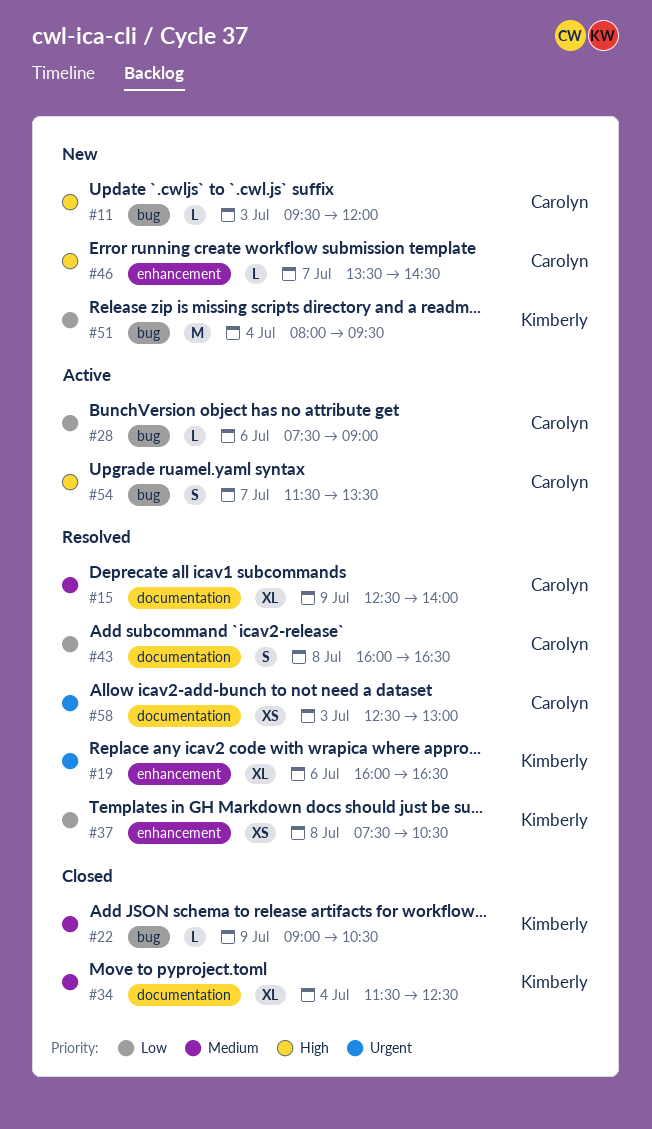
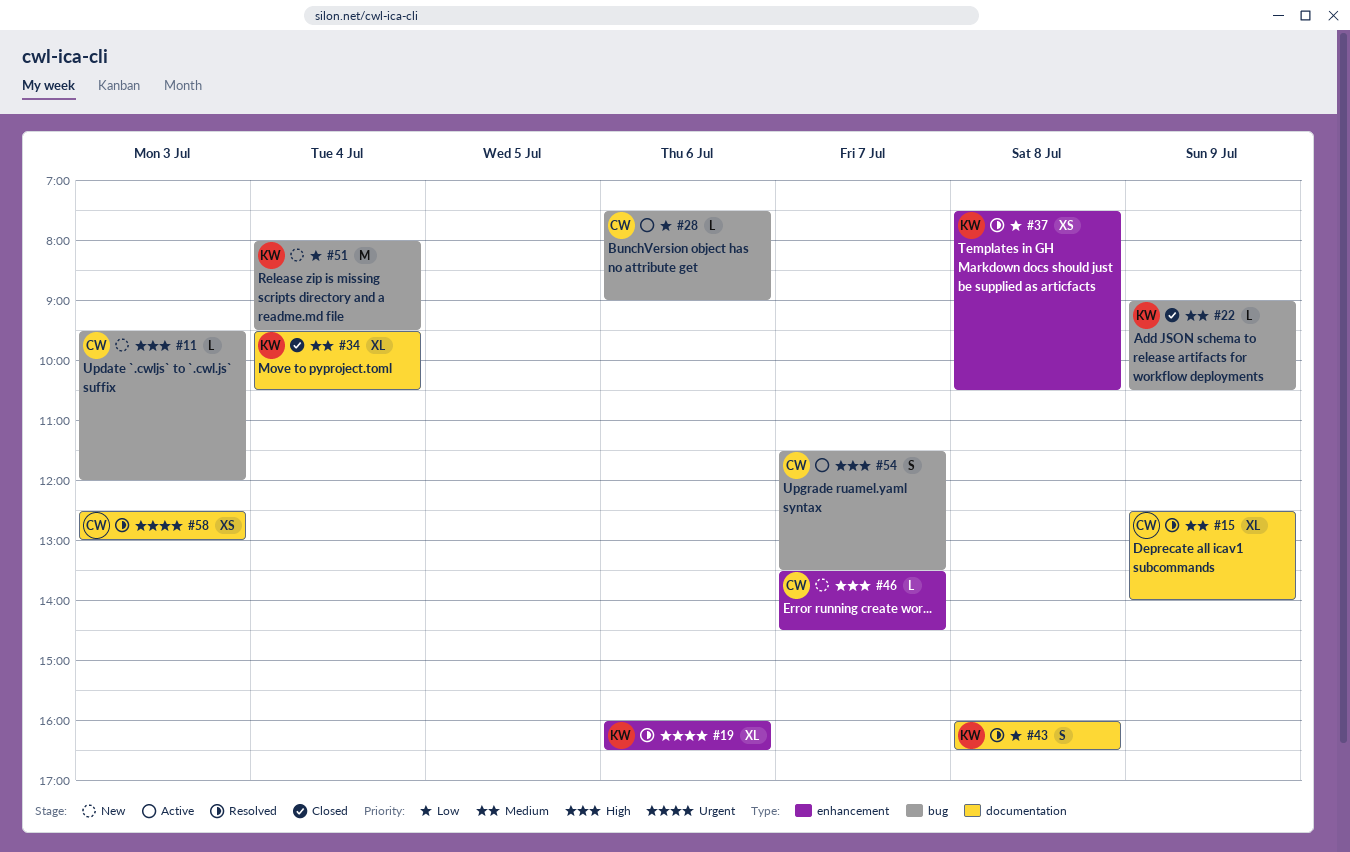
#34, begins: 11:30 -> 09:30
#34, ends: 12:30 -> 10:30
#43, owner: Carolyn -> Kimberly

